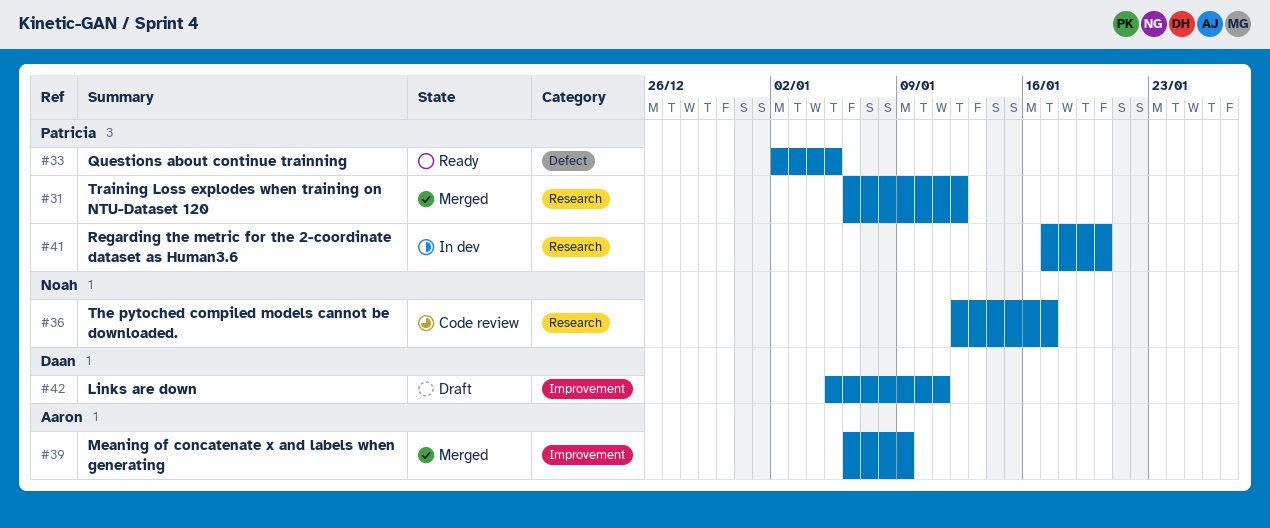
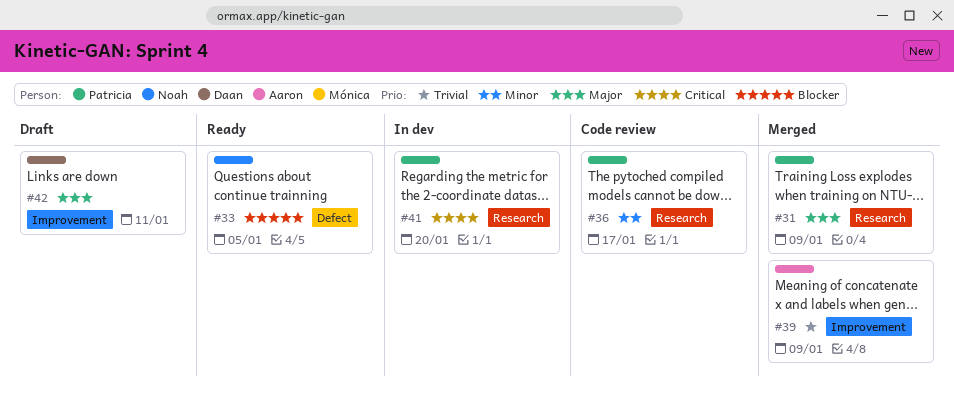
#31, due: Jan 12 -> Jan 9
#33, owner: Patricia -> Noah
#36, owner: Noah -> Patricia

